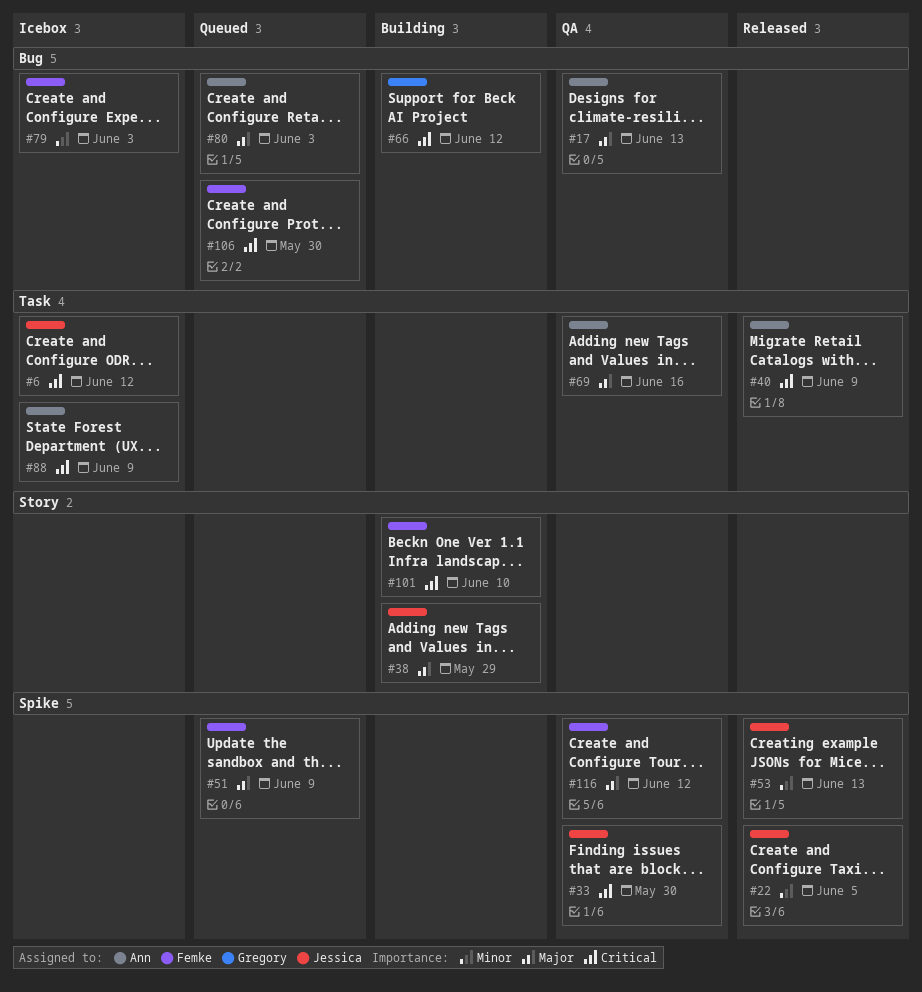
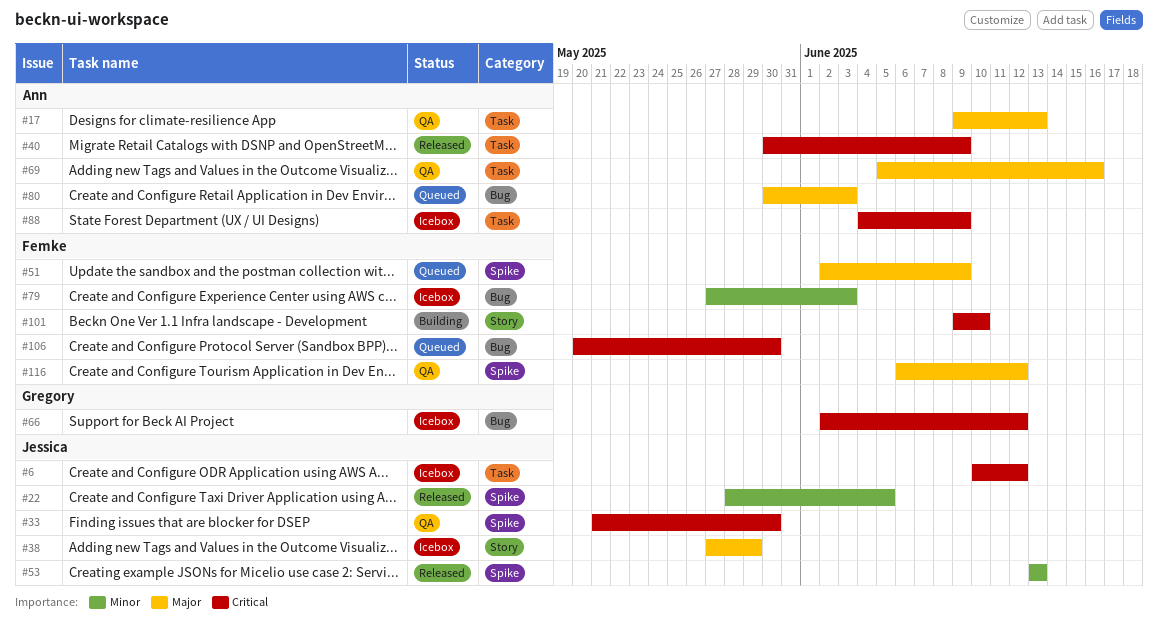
#17, label: Bug -> Task
#38, status: Building -> Icebox
#66, status: Building -> Icebox

